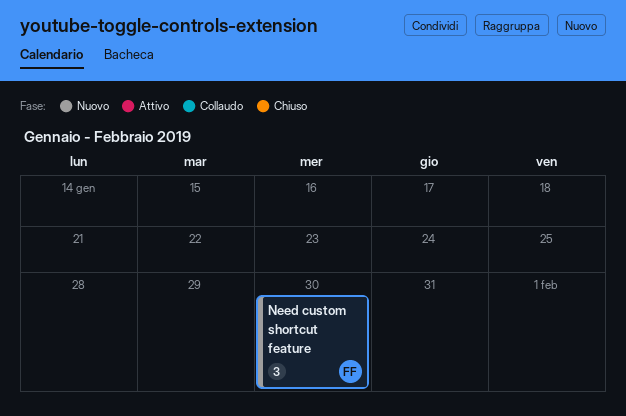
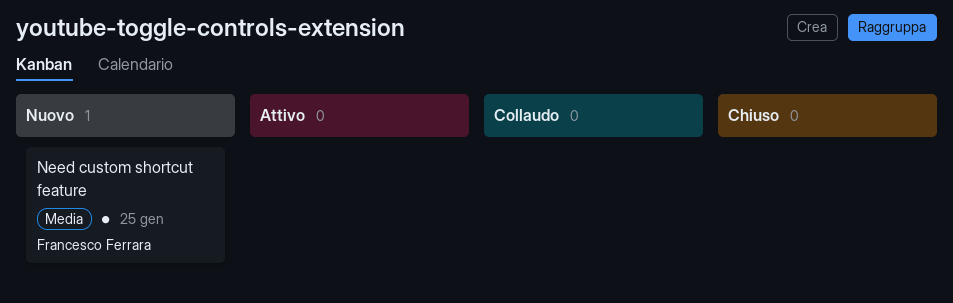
Need custom shortcut feature, estimate: 3 -> 1
Need custom shortcut feature, due: Jan 30 -> Jan 25

